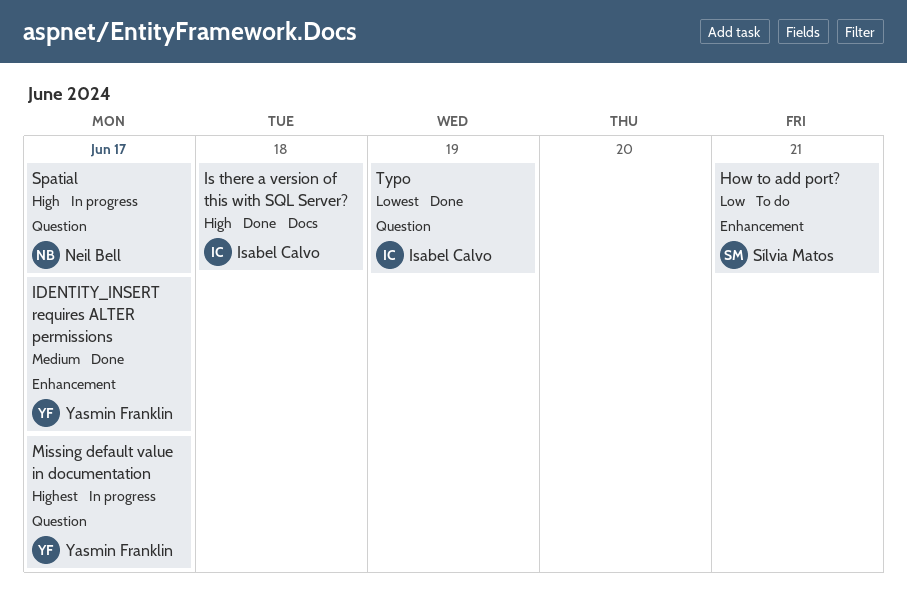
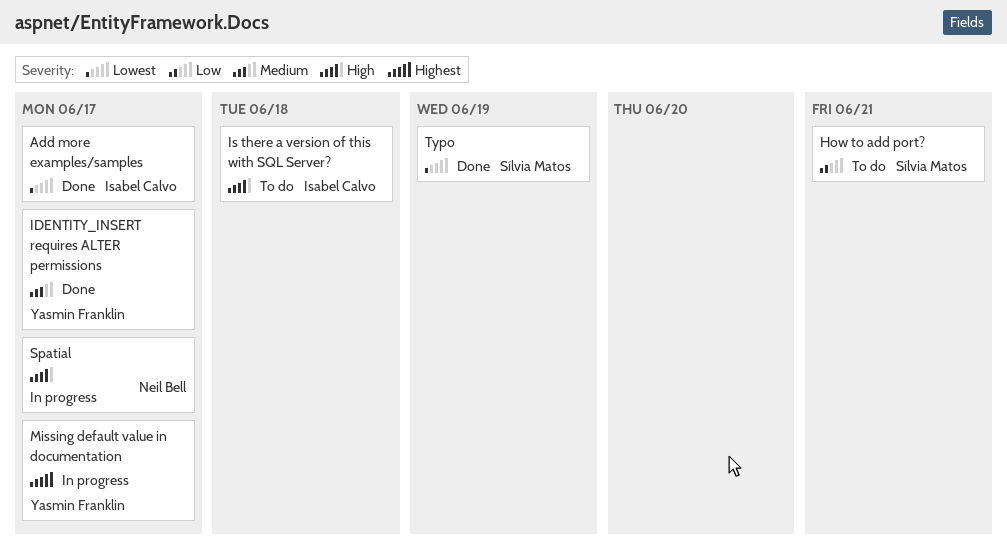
Add more examples/samples: none -> present
Is there a version of this with SQL Server?, status: Done -> To do
Typo, owner: Isabel Calvo -> Sílvia Matos

